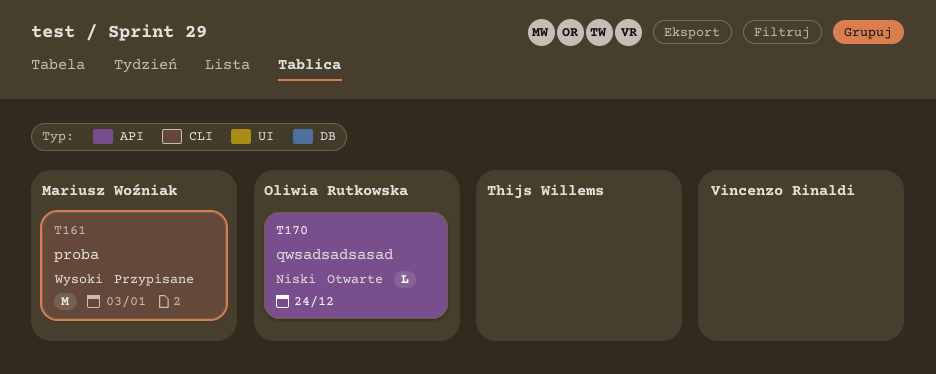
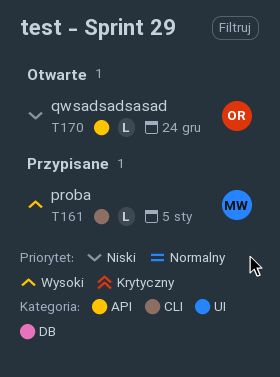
T161, estimate: M -> L
T161, due: Jan 3 -> Jan 5

